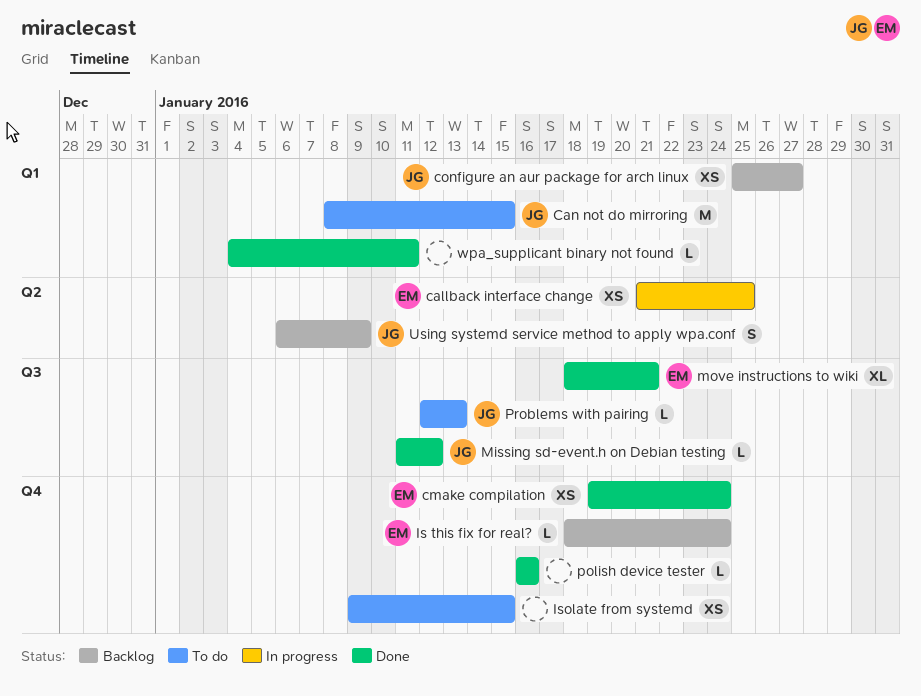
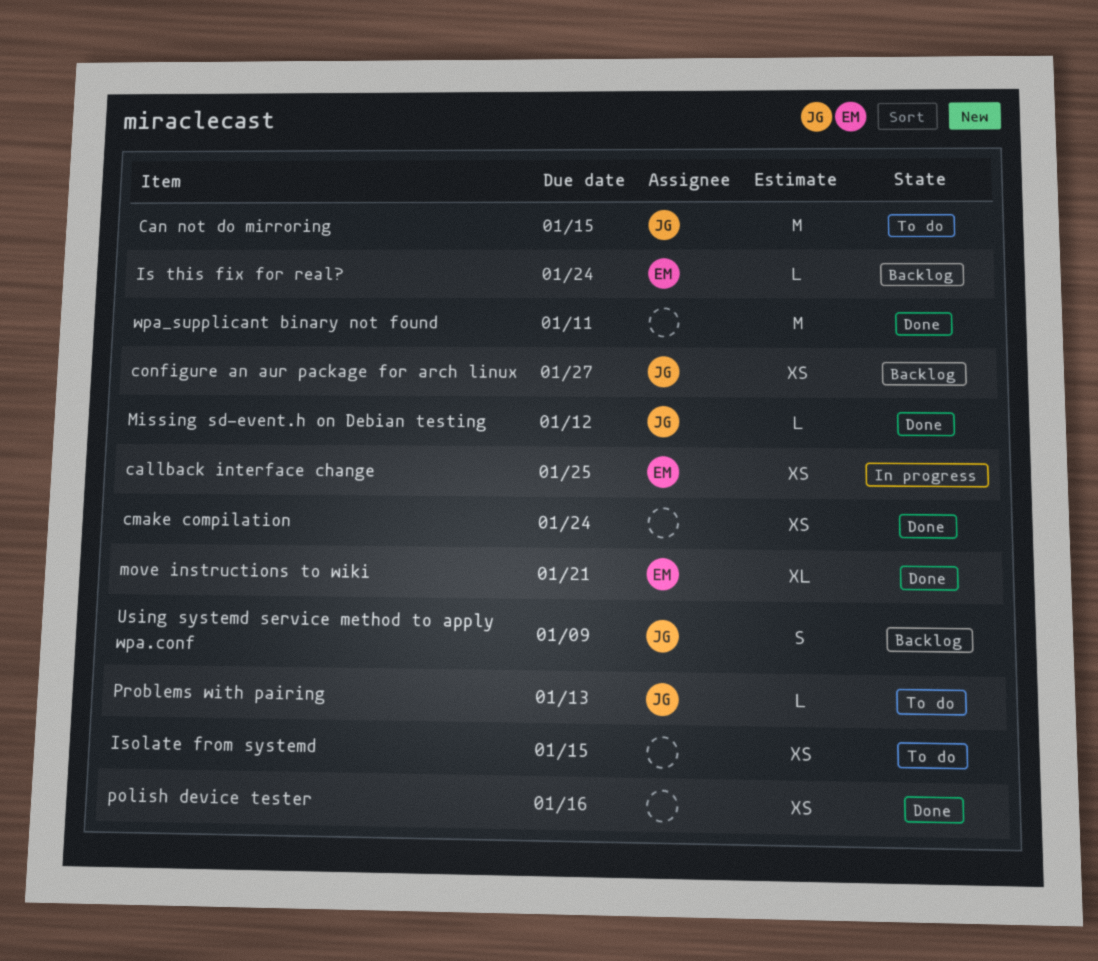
cmake compilation, owner: EM -> none
polish device tester, estimate: L -> XS
wpa_supplicant binary not found, estimate: L -> M

